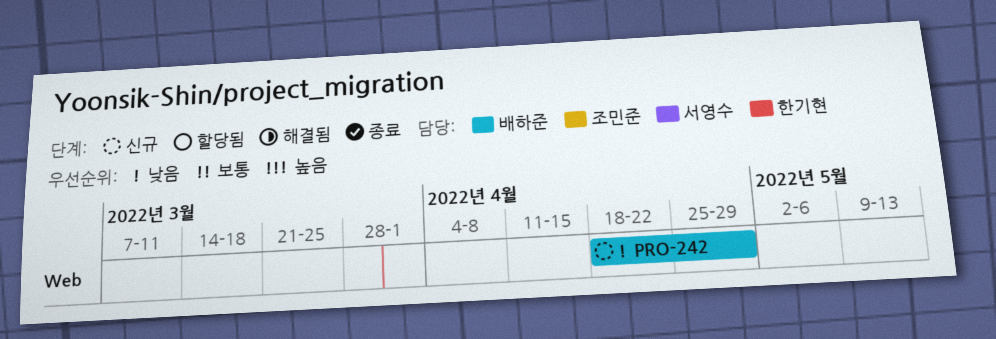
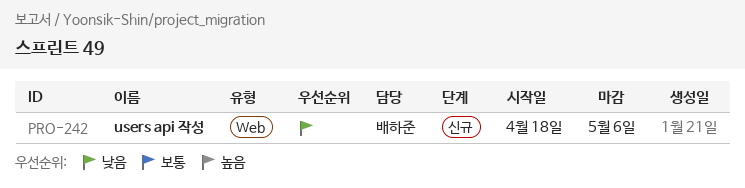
PRO-242, due: Apr 29 -> May 6

